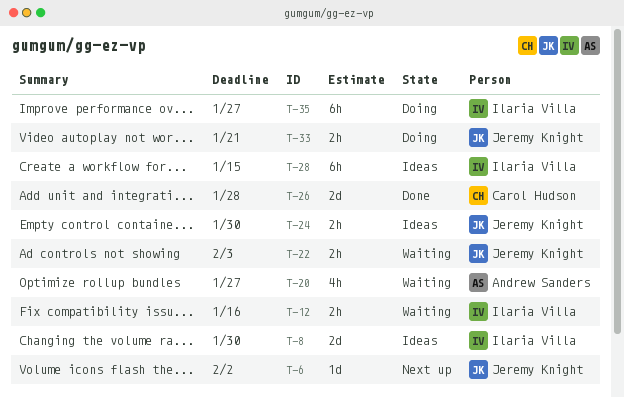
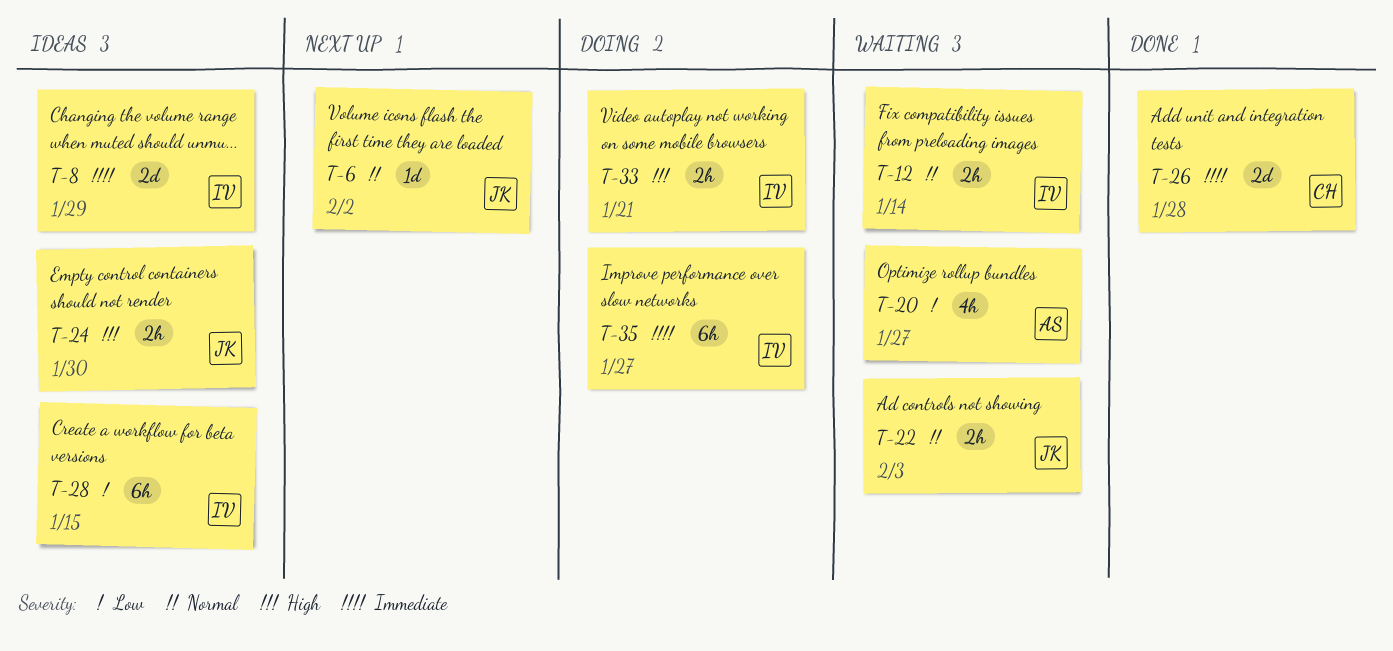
T-8, due: Jan 30 -> Jan 29
T-12, due: Jan 16 -> Jan 14
T-33, owner: Jeremy Knight -> Ilaria Villa

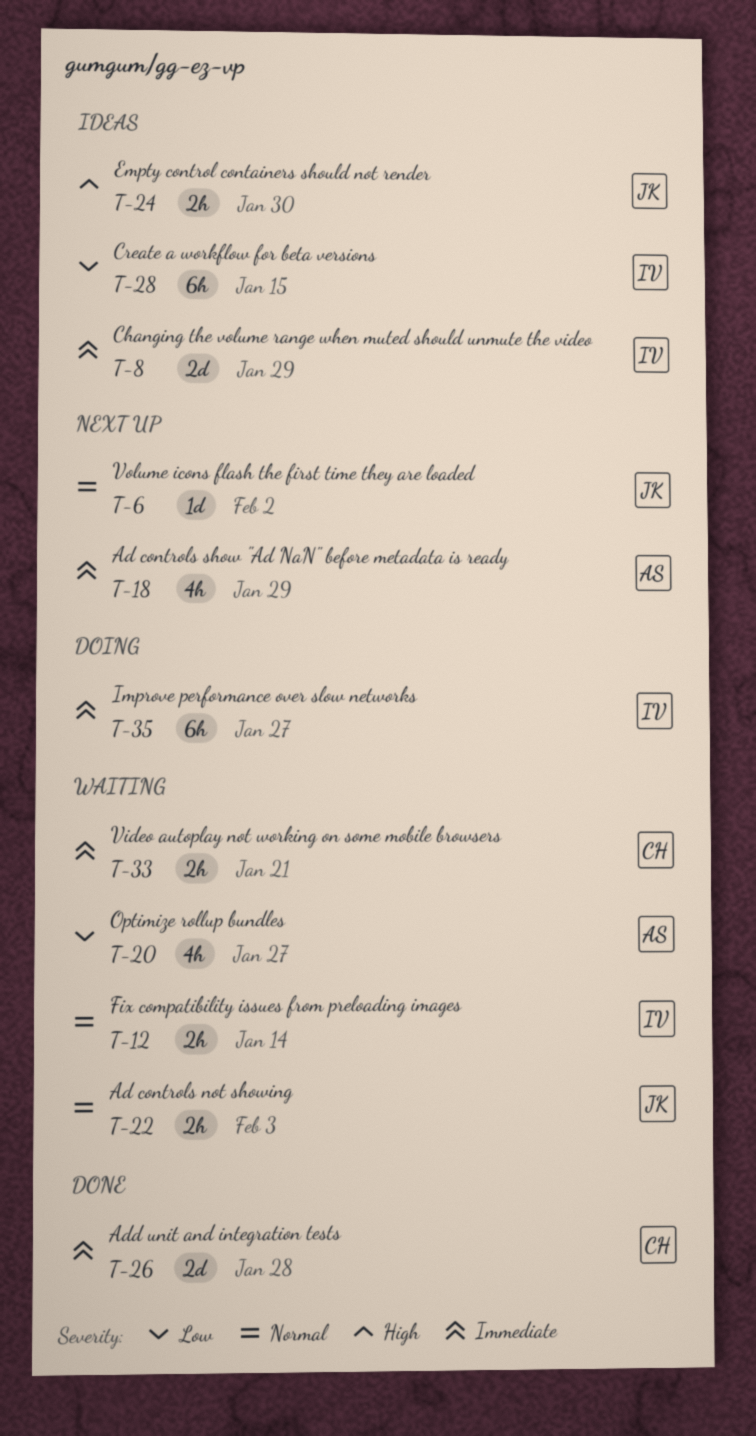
T-18: none -> present
T-33, status: Doing -> Waiting
T-33, owner: IV -> CH
T-33, priority: High -> Immediate

